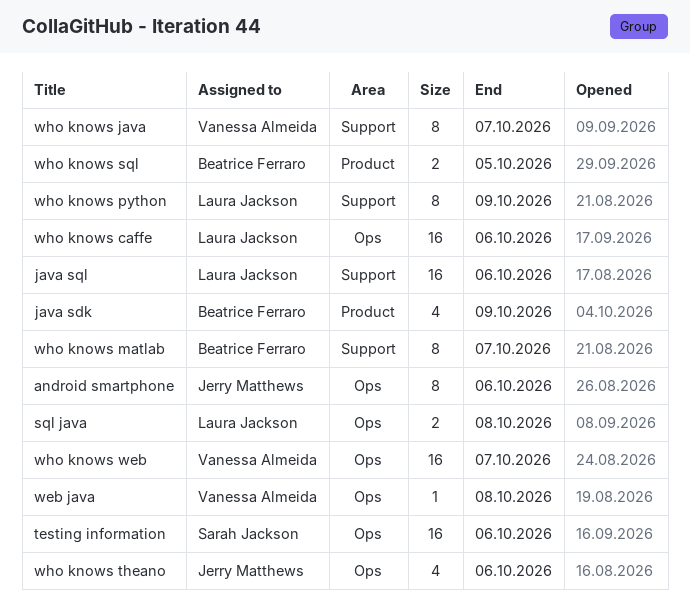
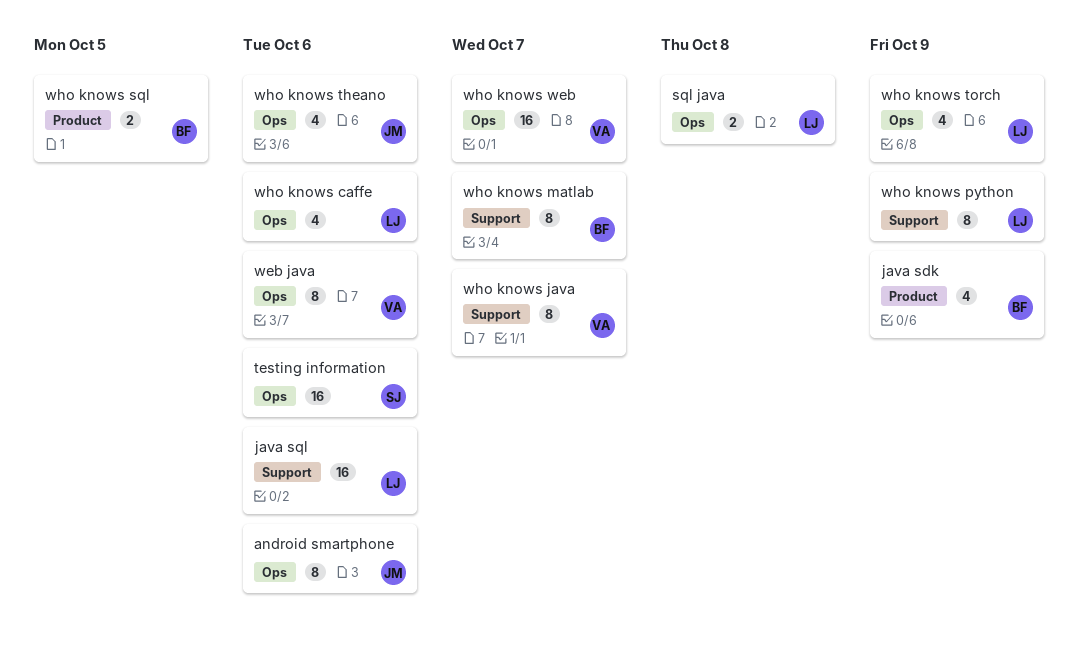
web java, estimate: 1 -> 8
web java, due: Oct 8 -> Oct 6
who knows caffe, estimate: 16 -> 4
who knows torch: none -> present

